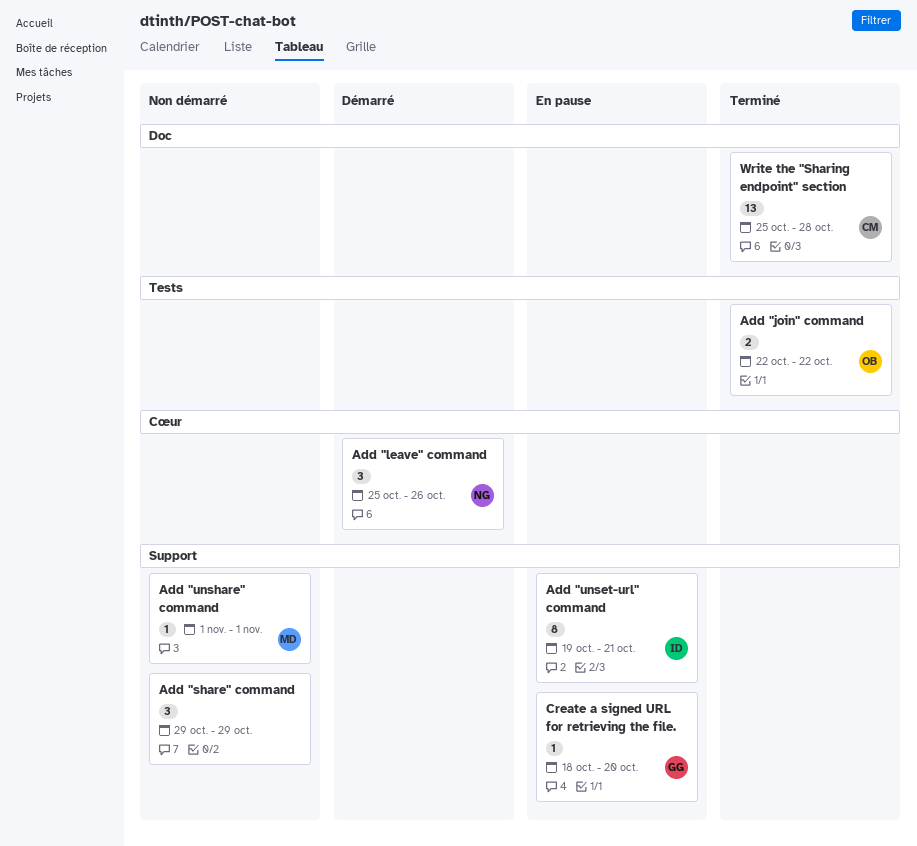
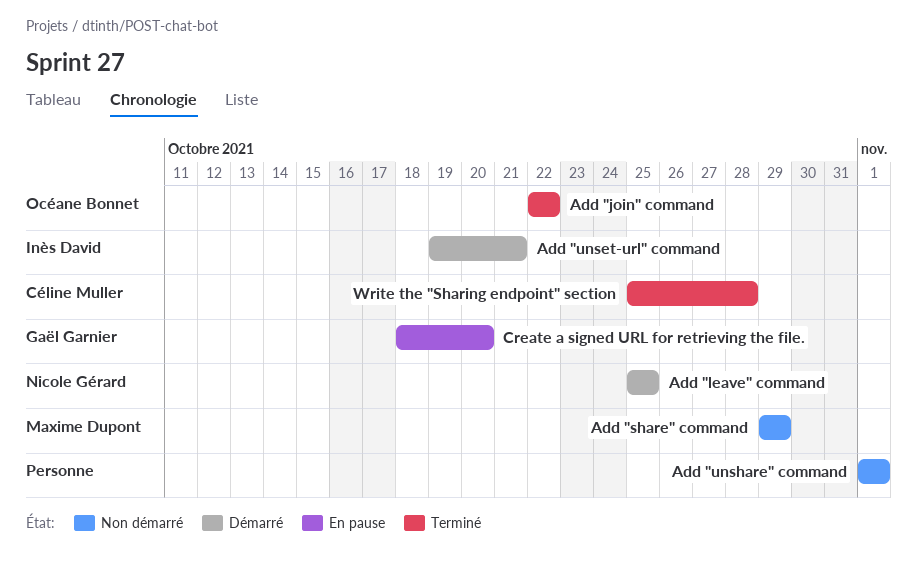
Add "leave" command, due: Oct 26 -> Oct 25
Add "share" command, owner: none -> Maxime Dupont
Add "unset-url" command, status: En pause -> Démarré
Add "unshare" command, owner: Maxime Dupont -> none

